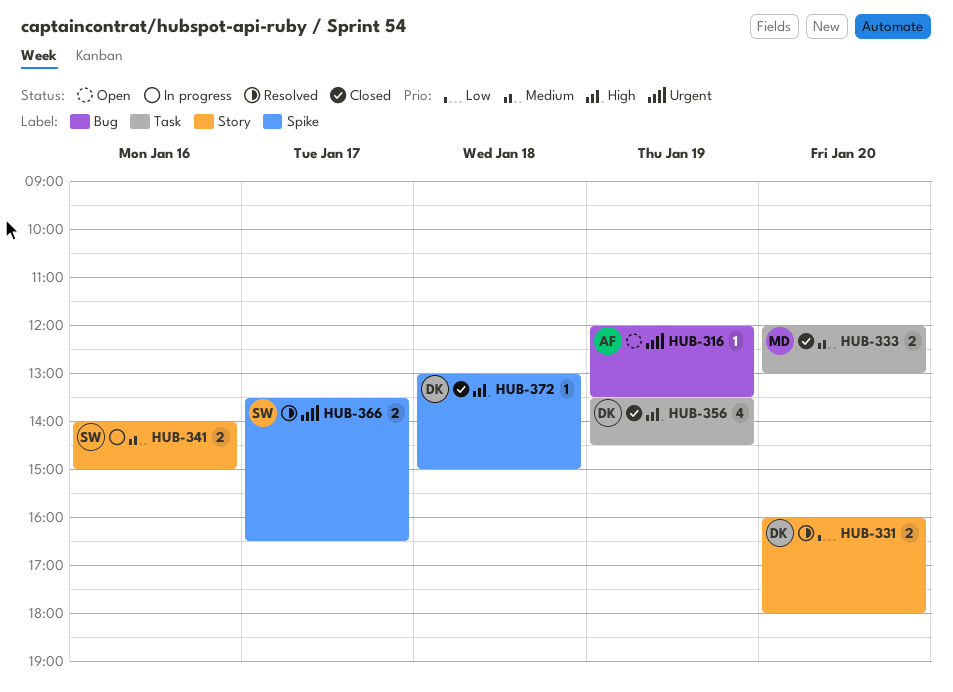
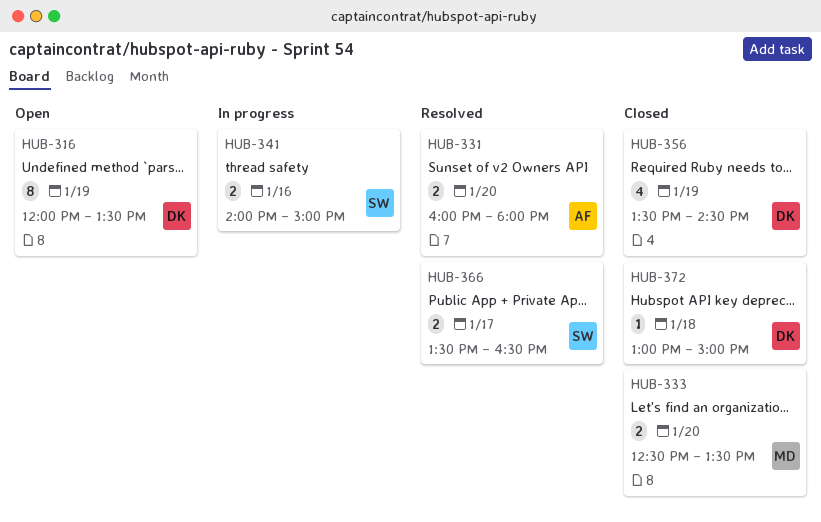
HUB-316, owner: AF -> DK
HUB-316, estimate: 1 -> 8
HUB-331, owner: DK -> AF
HUB-333, begins: 12:00 -> 12:30
HUB-333, ends: 13:00 -> 13:30

